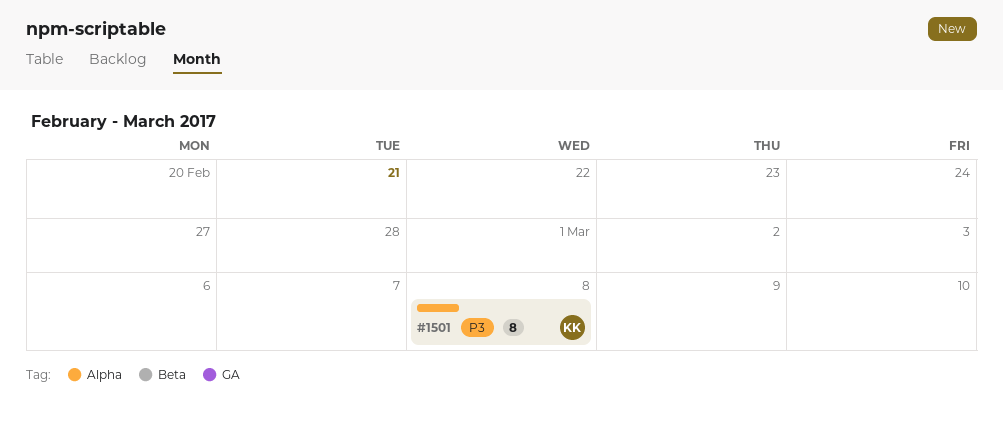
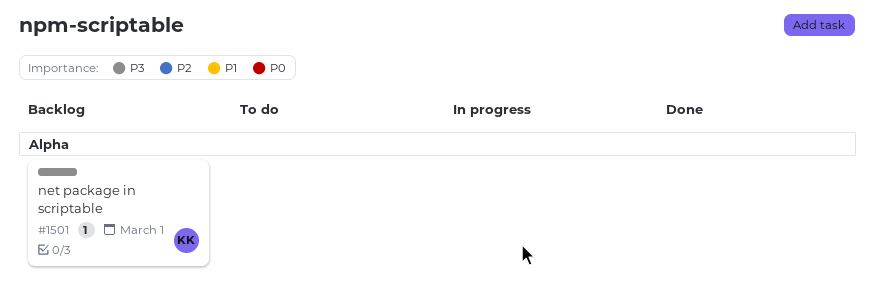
#1501, estimate: 8 -> 1
#1501, due: Mar 8 -> Mar 1

